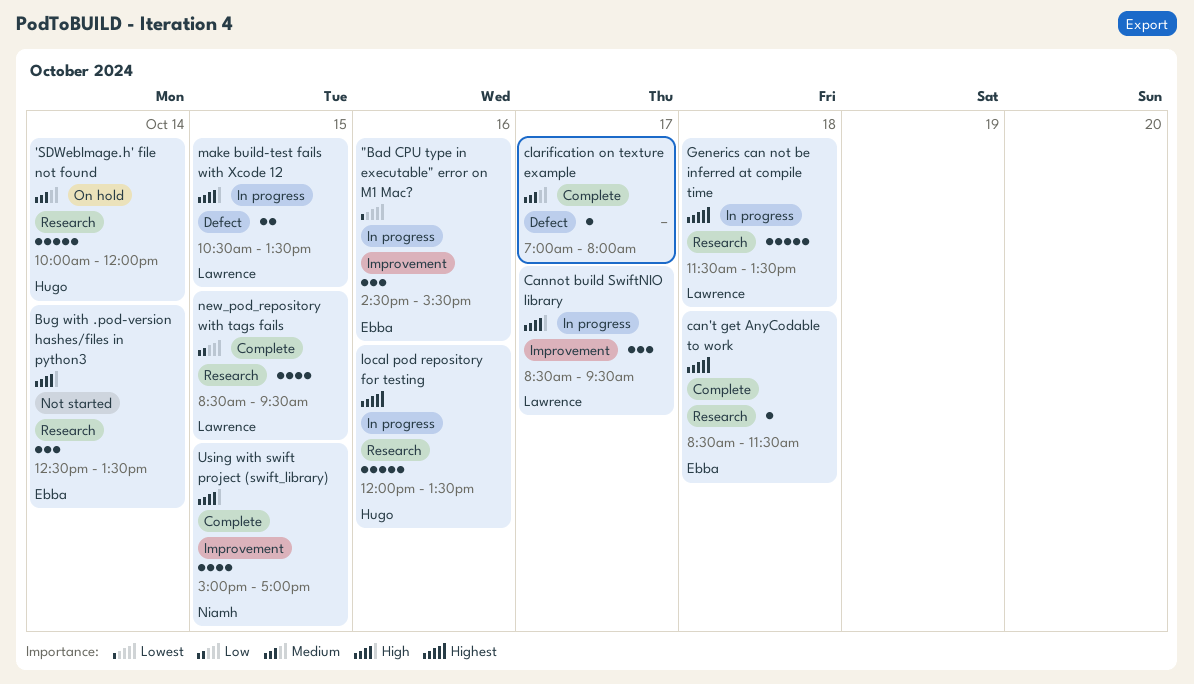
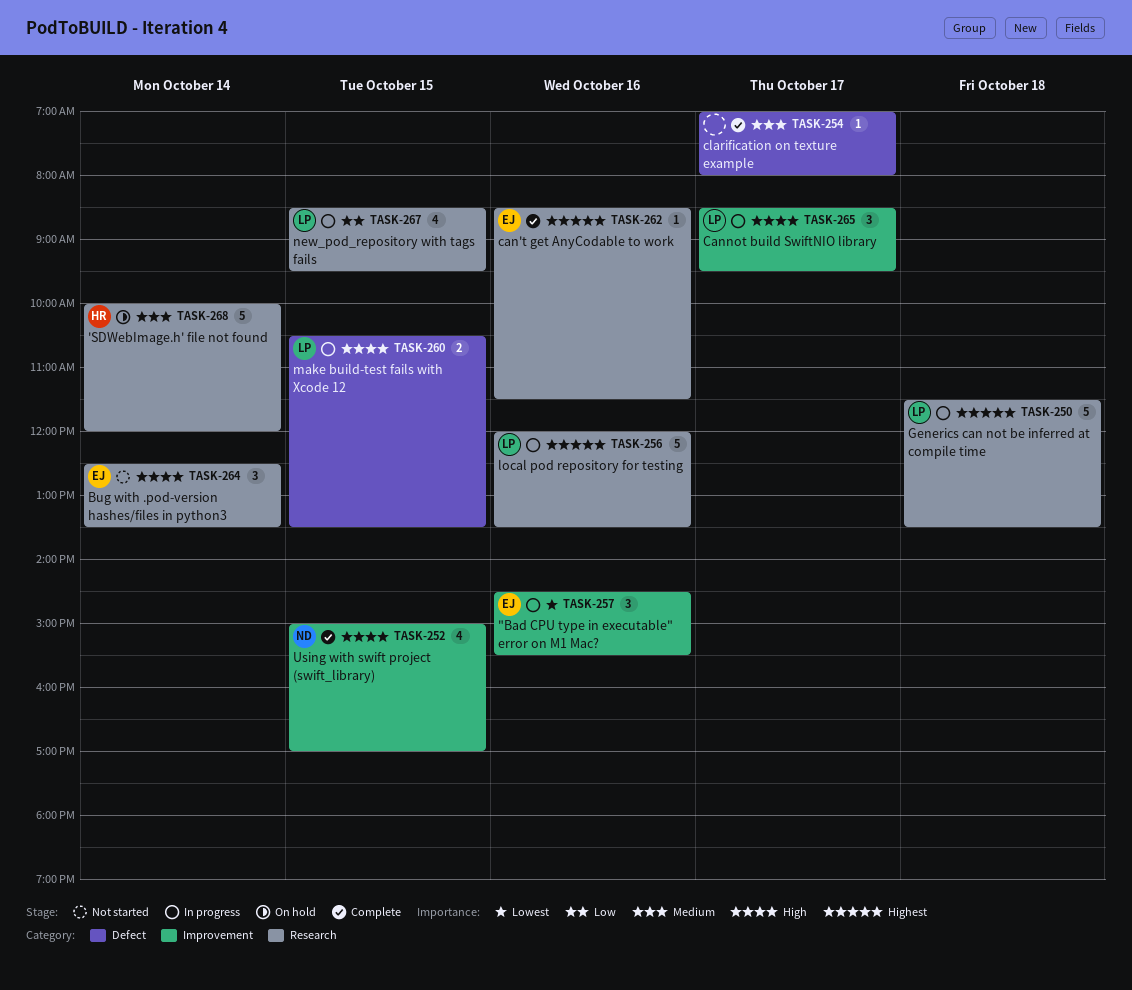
can't get AnyCodable to work, day: Oct 18 -> Oct 16
local pod repository for testing, owner: Hugo -> Lawrence
new_pod_repository with tags fails, status: Complete -> In progress

